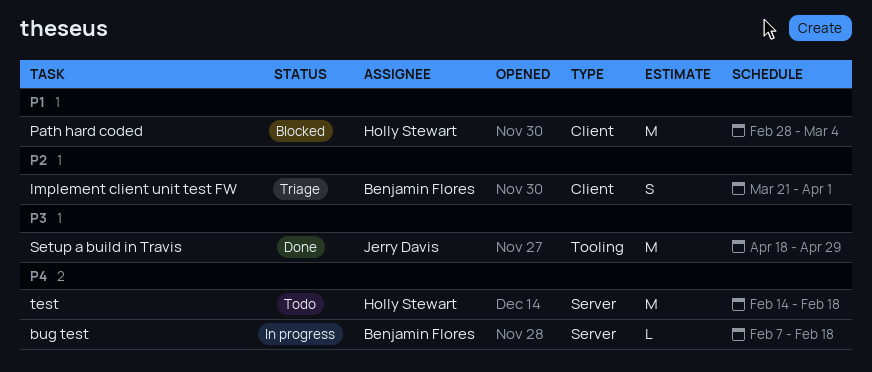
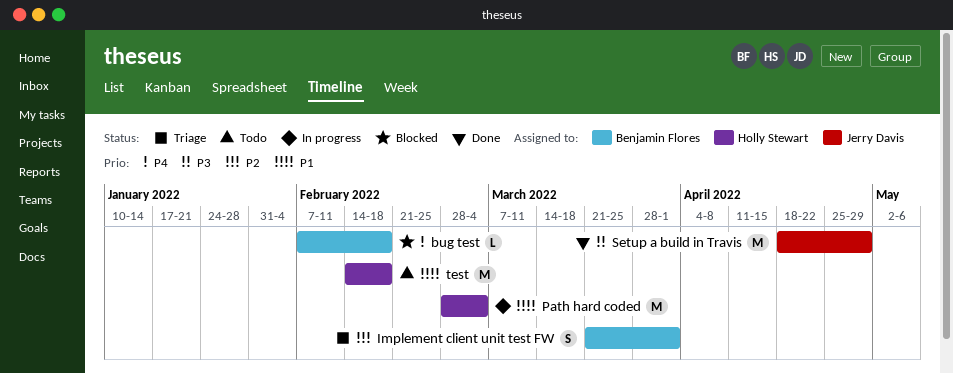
bug test, status: In progress -> Blocked
Path hard coded, status: Blocked -> In progress
test, priority: P4 -> P1

